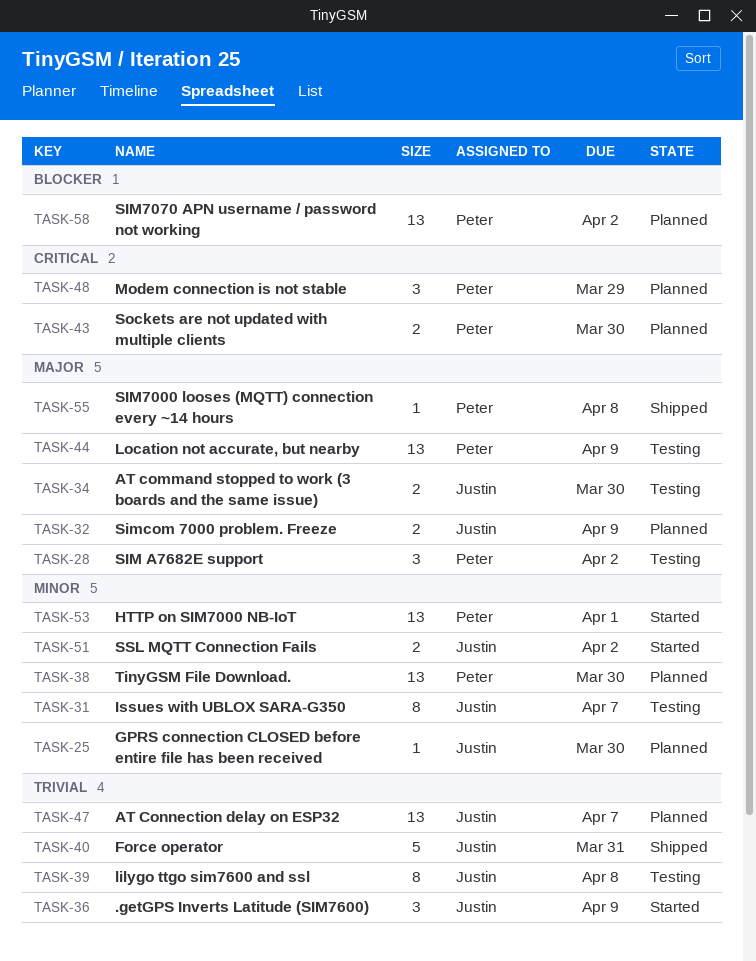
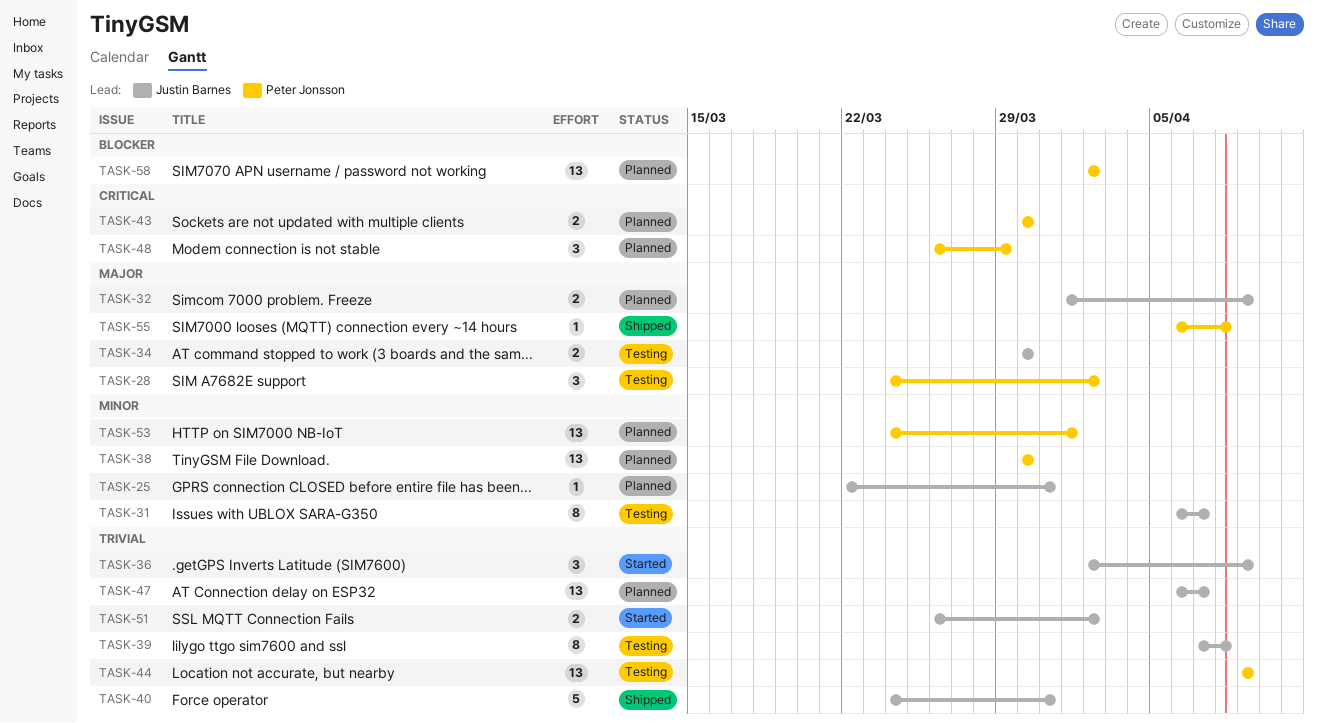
TASK-25, due: Mar 30 -> Mar 31
TASK-44, priority: Major -> Trivial
TASK-51, priority: Minor -> Trivial
TASK-53, status: Started -> Planned

